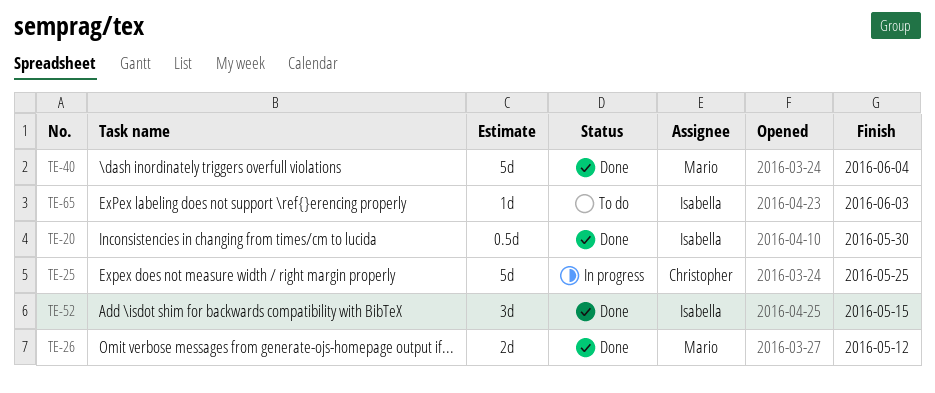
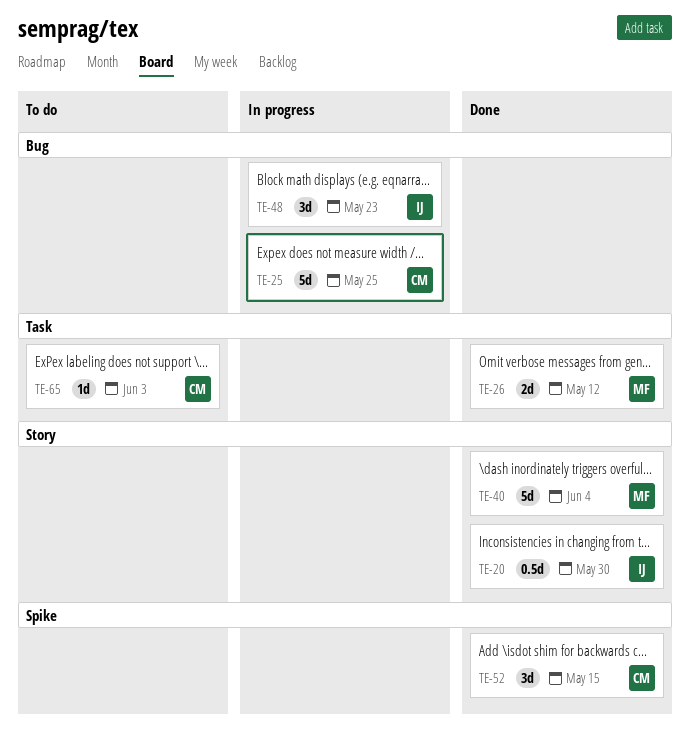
TE-48: none -> present
TE-52, owner: Isabella -> Christopher
TE-65, owner: Isabella -> Christopher

